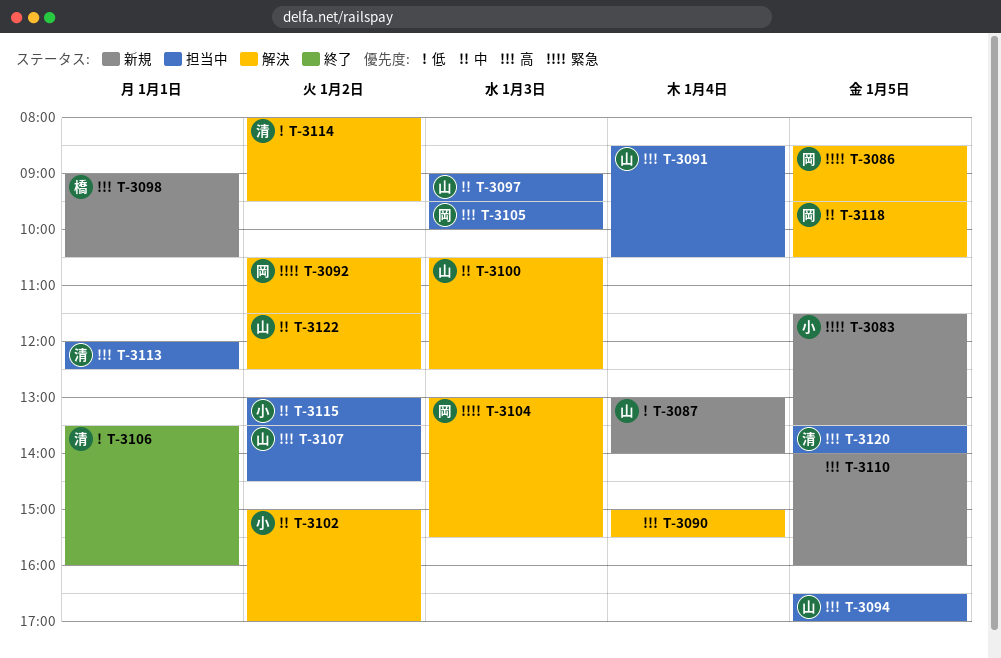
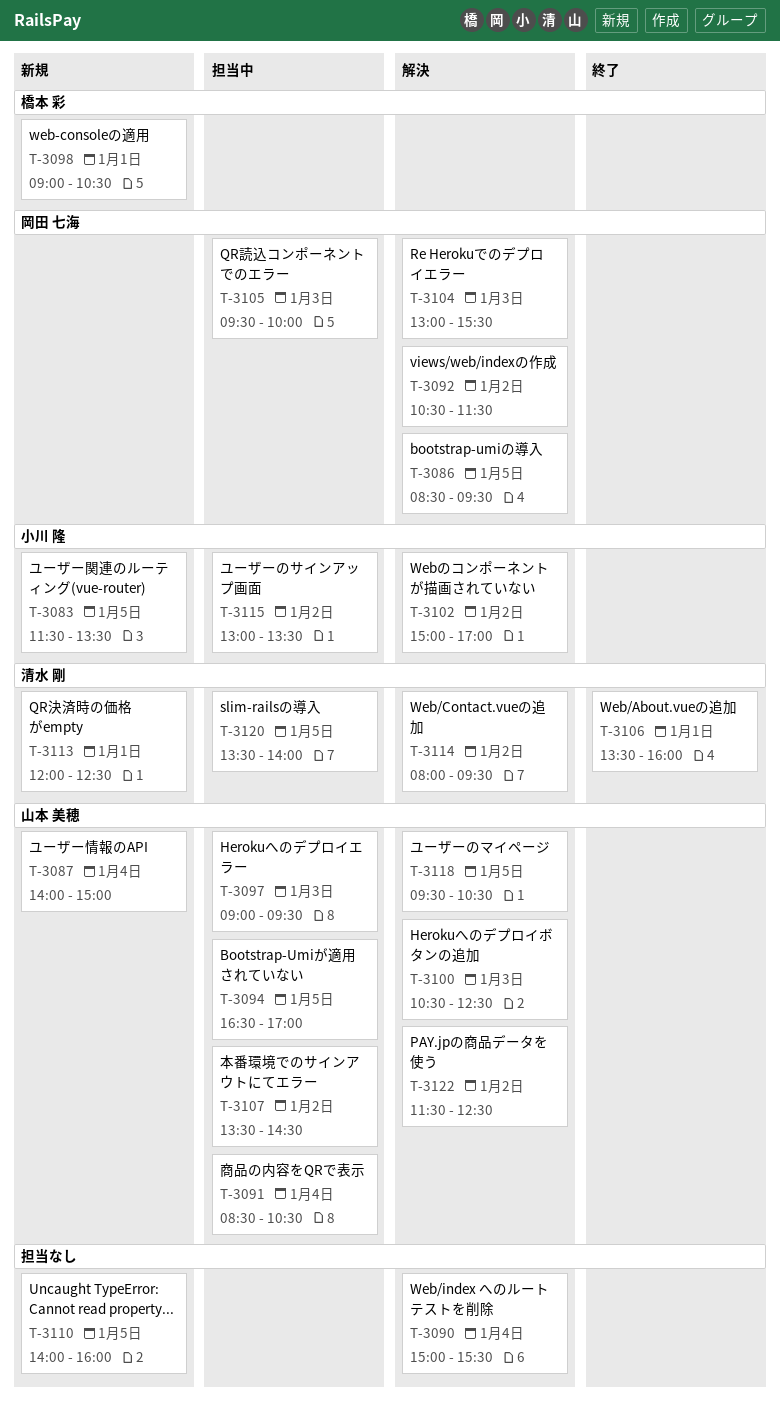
T-3087, begins: 13:00 -> 14:00
T-3087, ends: 14:00 -> 15:00
T-3113, status: 担当中 -> 新規
T-3118, owner: 岡田 七海 -> 山本 美穂

